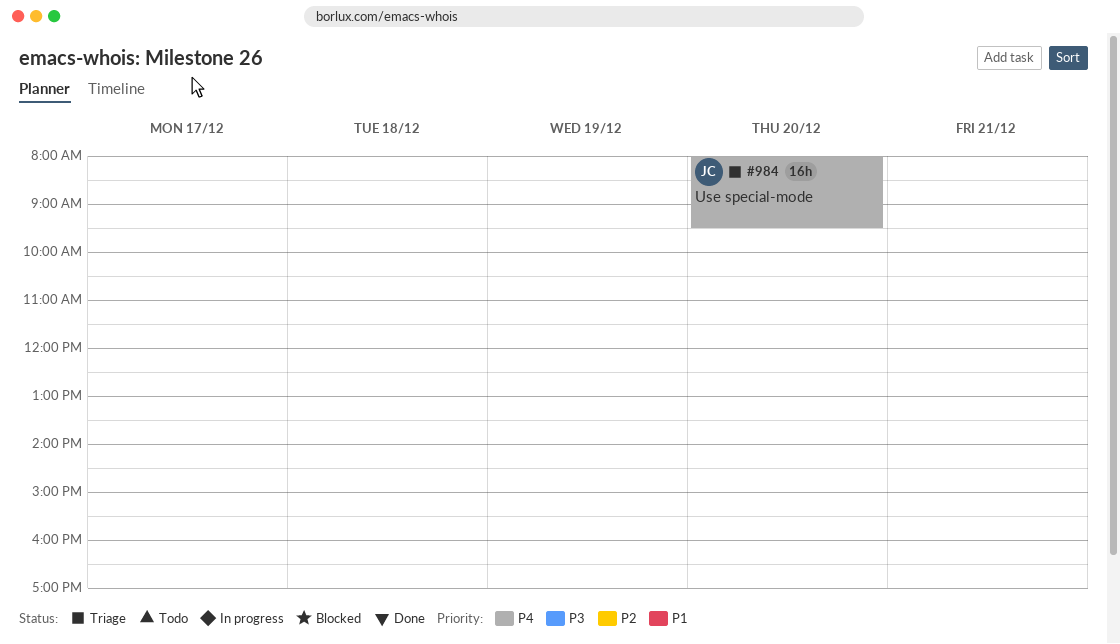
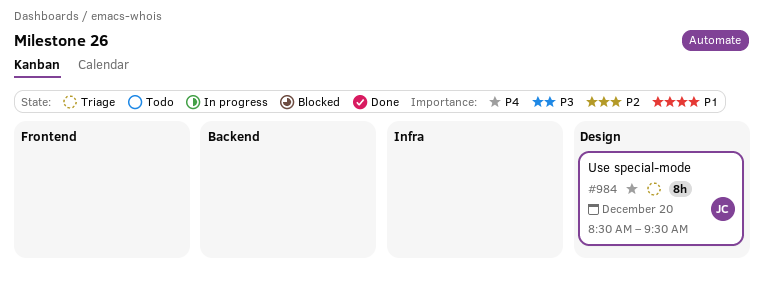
#984, estimate: 16h -> 8h
#984, begins: 08:00 -> 08:30

